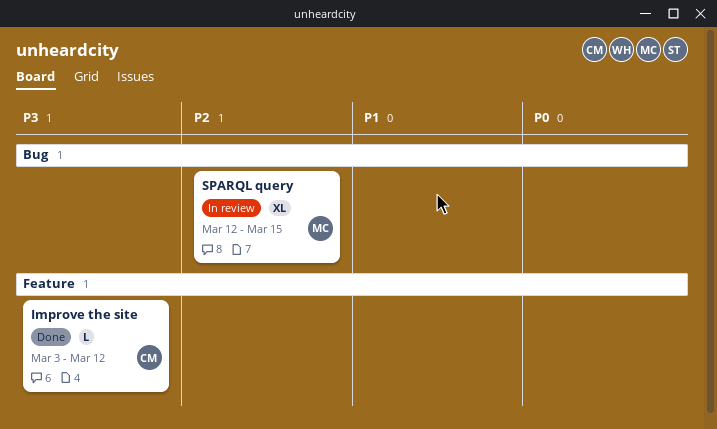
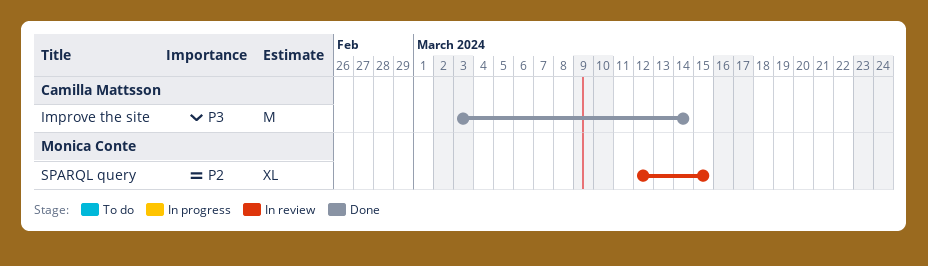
Improve the site, estimate: L -> M
Improve the site, due: Mar 12 -> Mar 14

